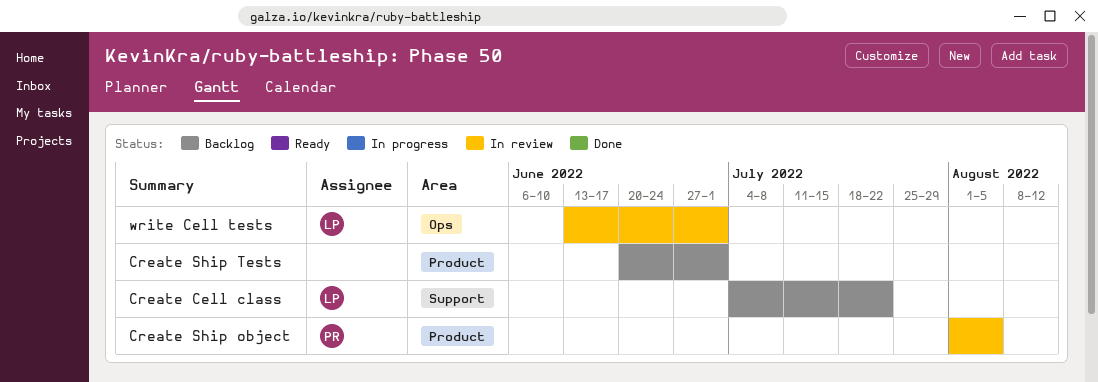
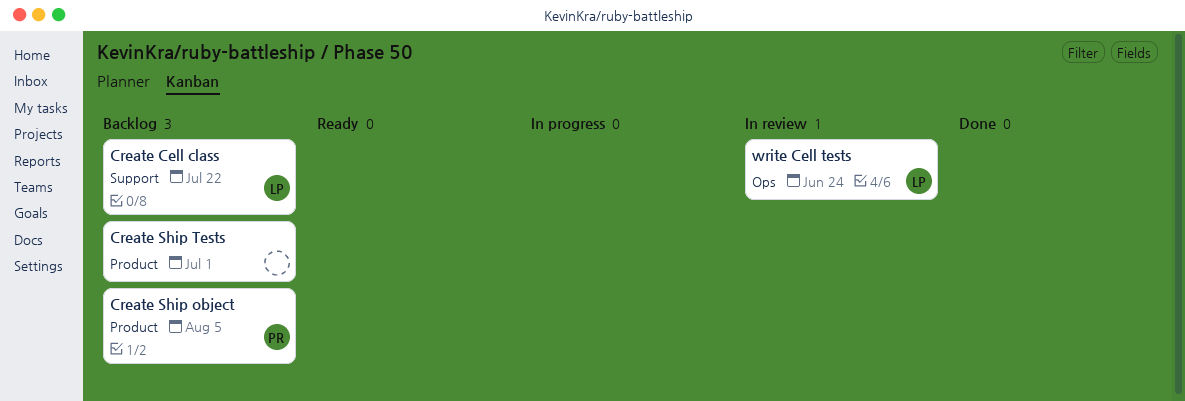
Create Ship object, status: In review -> Backlog
write Cell tests, due: Jul 1 -> Jun 24

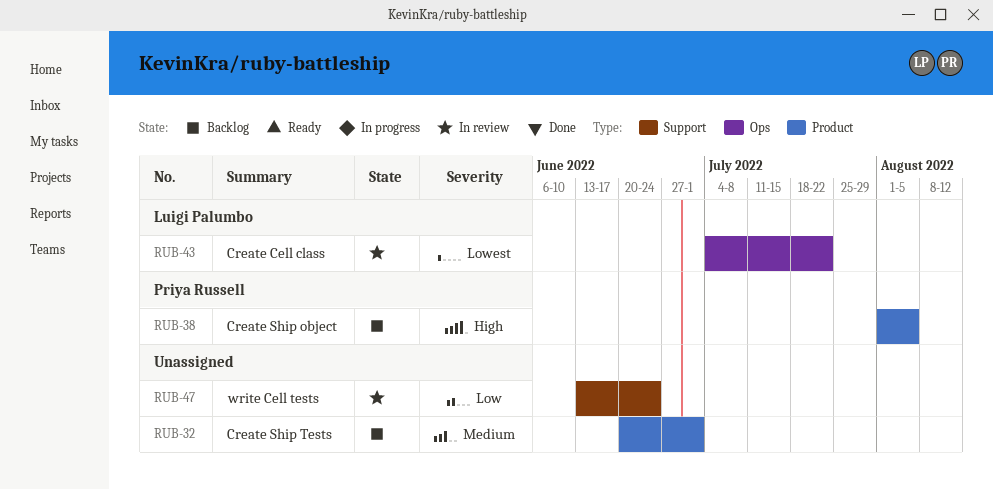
Create Cell class, status: Backlog -> In review
Create Cell class, label: Support -> Ops
write Cell tests, owner: Luigi Palumbo -> none
write Cell tests, label: Ops -> Support

